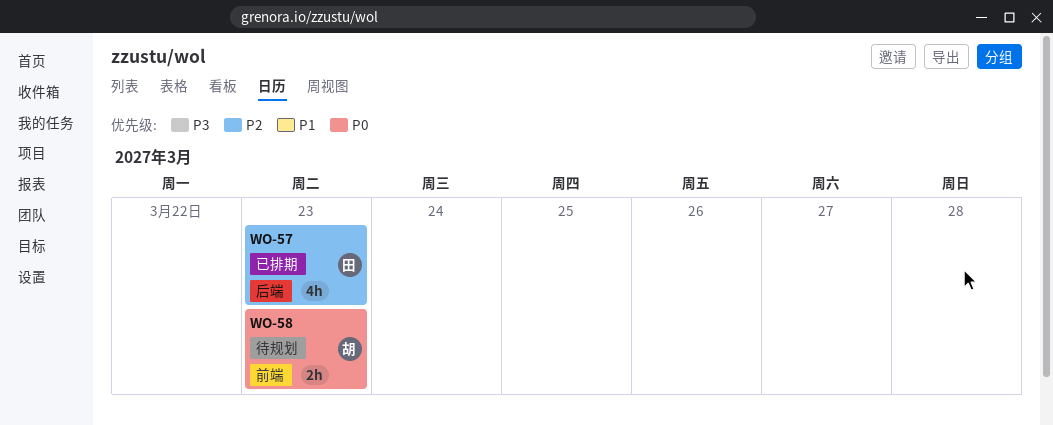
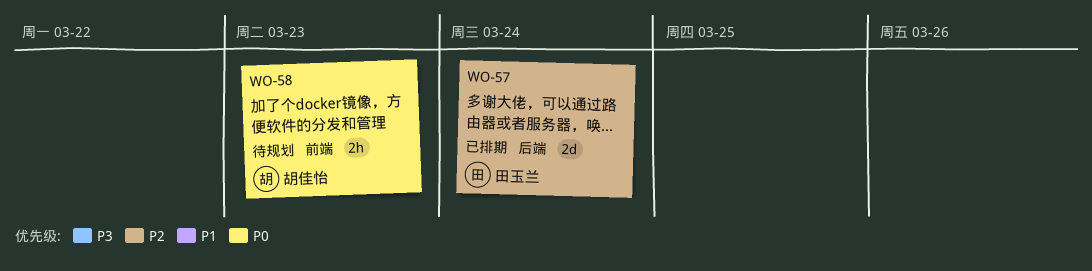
WO-57, estimate: 4h -> 2d
WO-57, due: Mar 23 -> Mar 24

